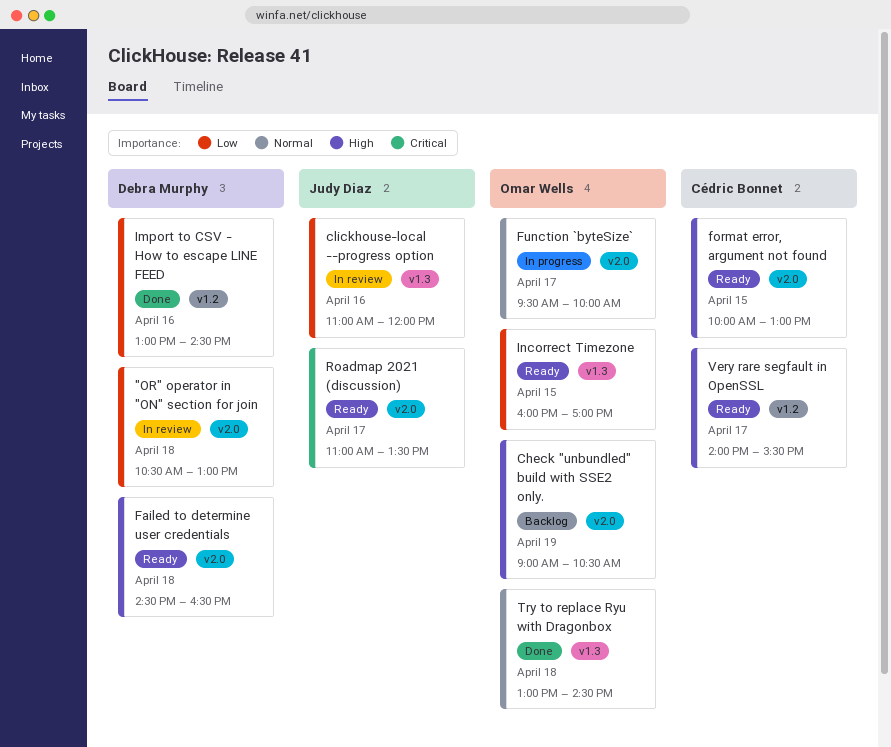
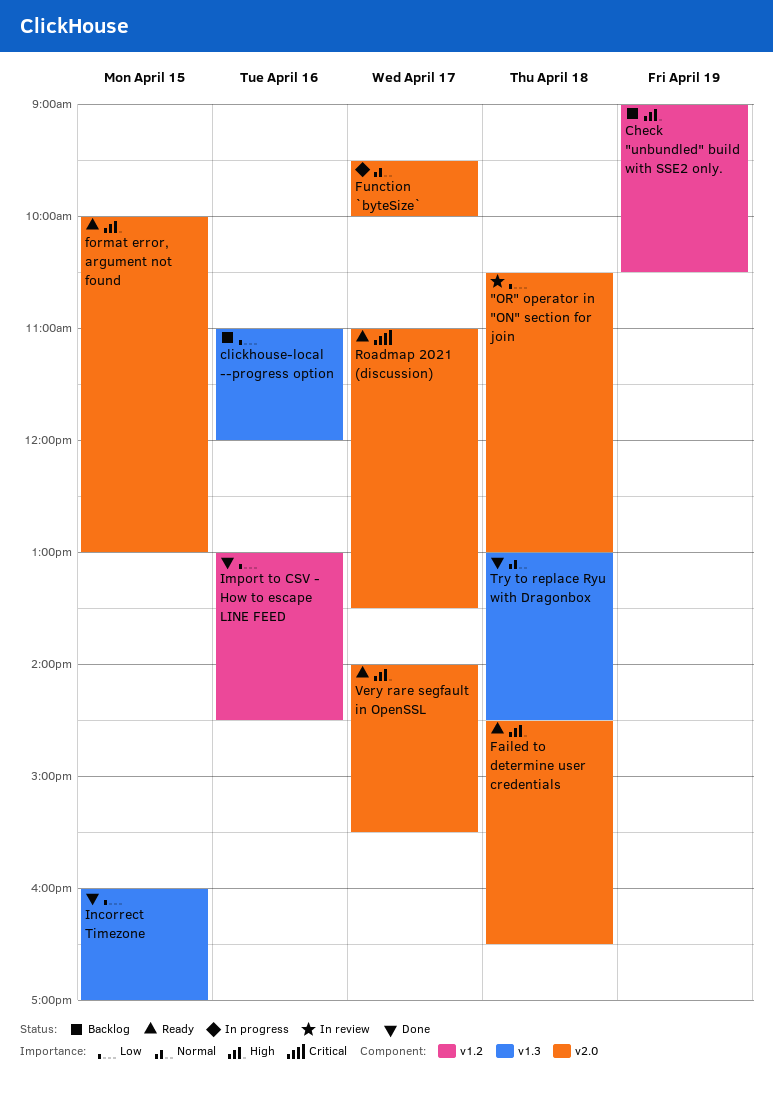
Check "unbundled" build with SSE2 only., label: v2.0 -> v1.2
clickhouse-local --progress option, status: In review -> Backlog
Incorrect Timezone, status: Ready -> Done
Very rare segfault in OpenSSL, label: v1.2 -> v2.0

